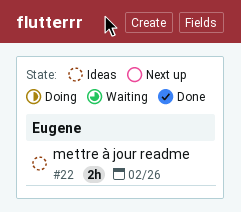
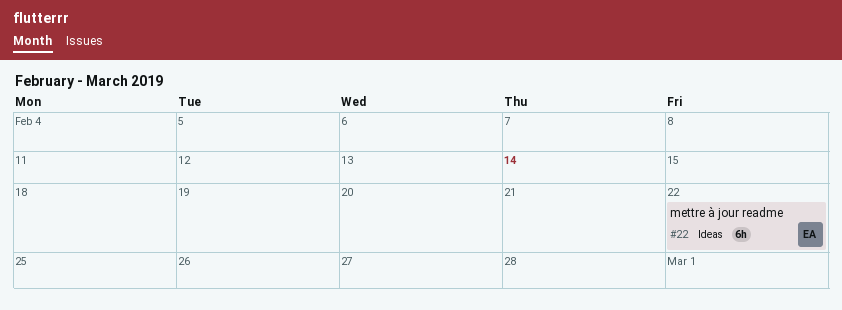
#22, estimate: 2h -> 6h
#22, due: Feb 26 -> Feb 22

